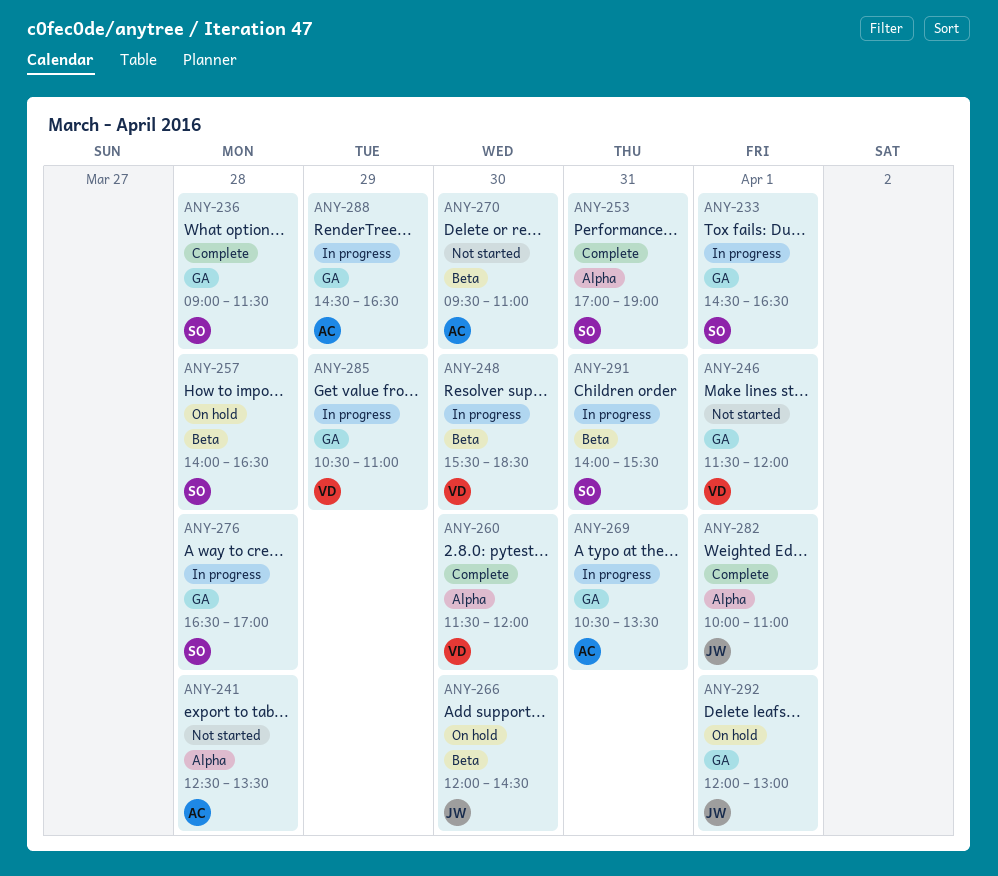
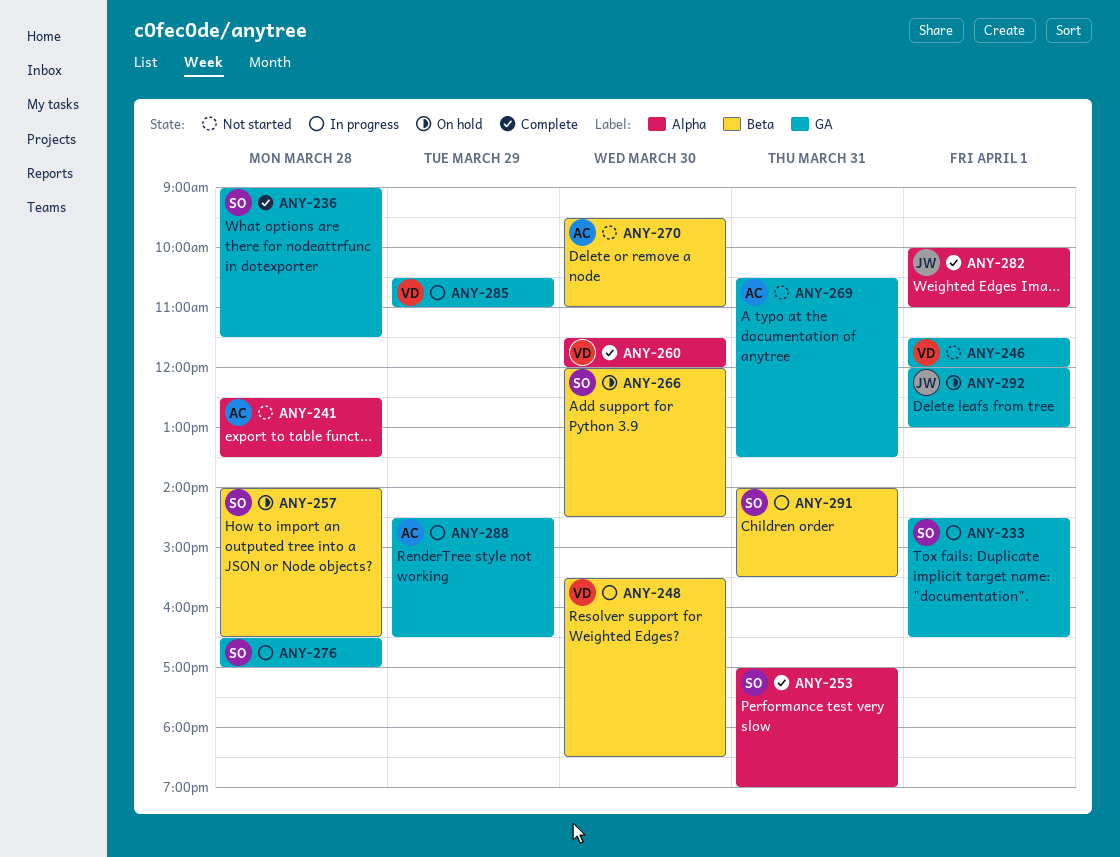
ANY-266, owner: JW -> SO
ANY-269, status: In progress -> Not started

